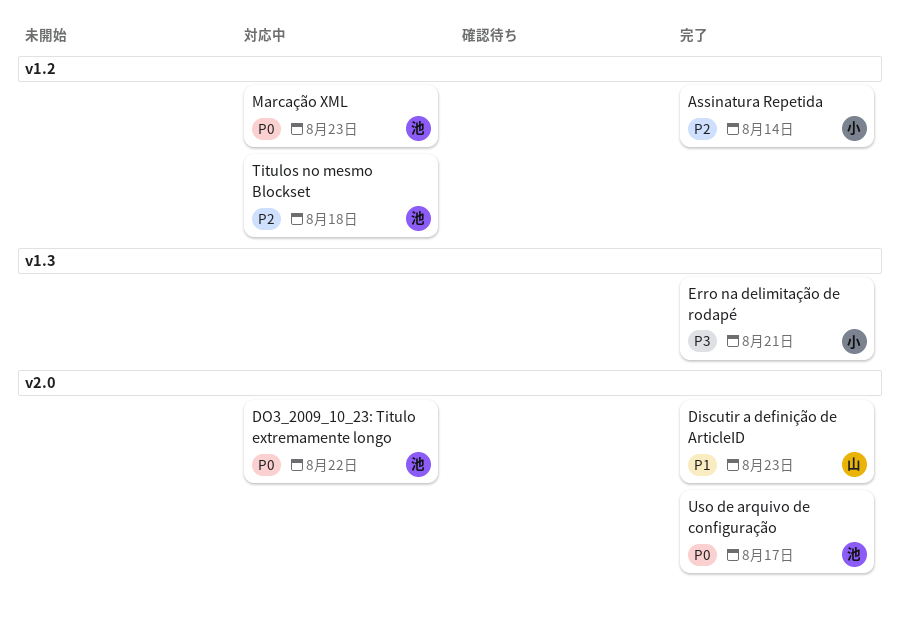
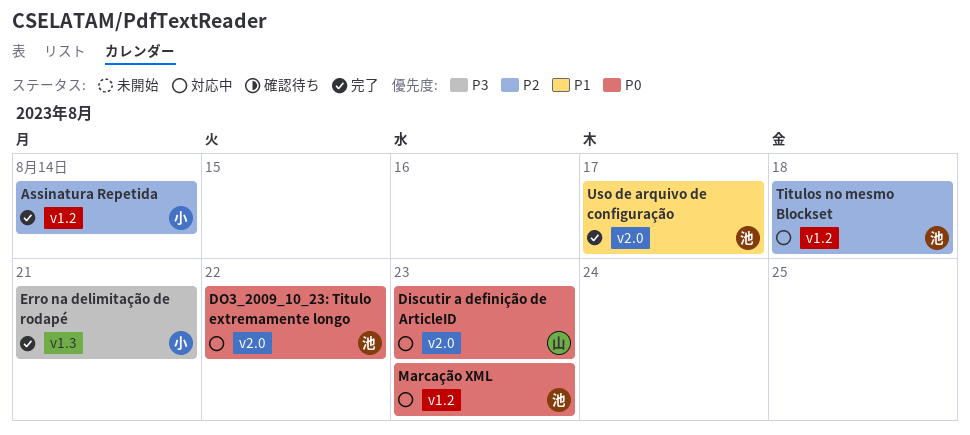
Discutir a definição de ArticleID, status: 完了 -> 対応中
Discutir a definição de ArticleID, priority: P1 -> P0
Uso de arquivo de configuração, priority: P0 -> P1

